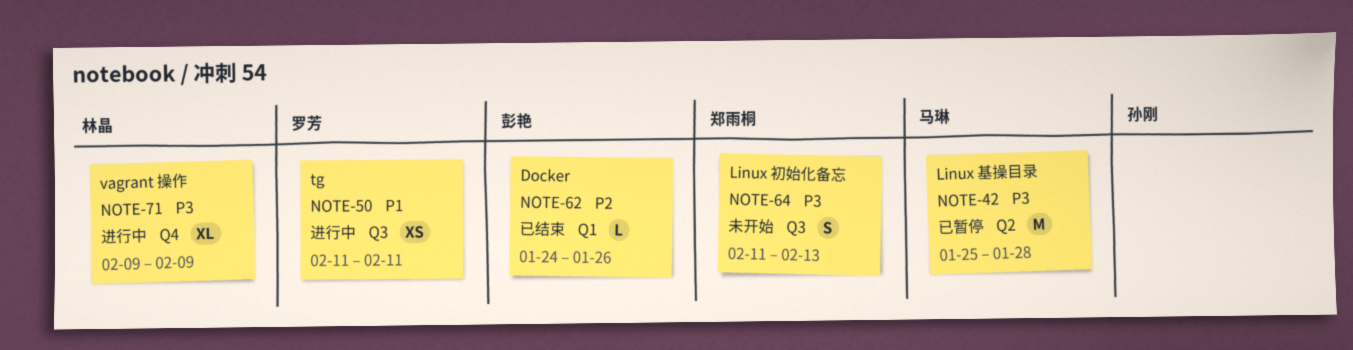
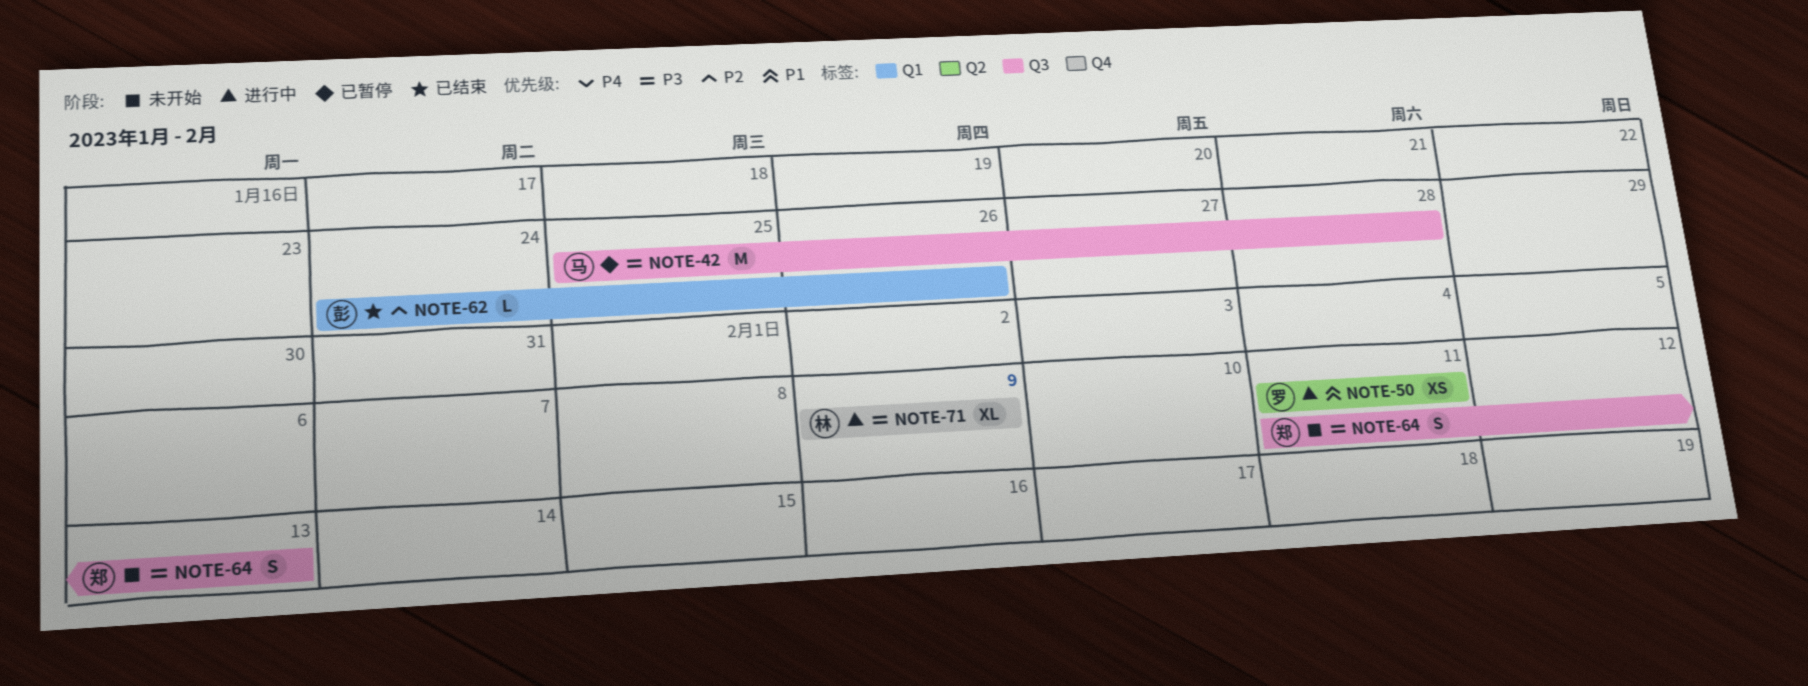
NOTE-42, label: Q2 -> Q3
NOTE-50, label: Q3 -> Q2

